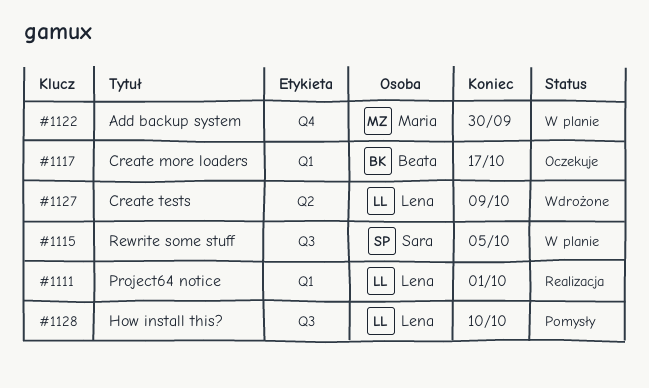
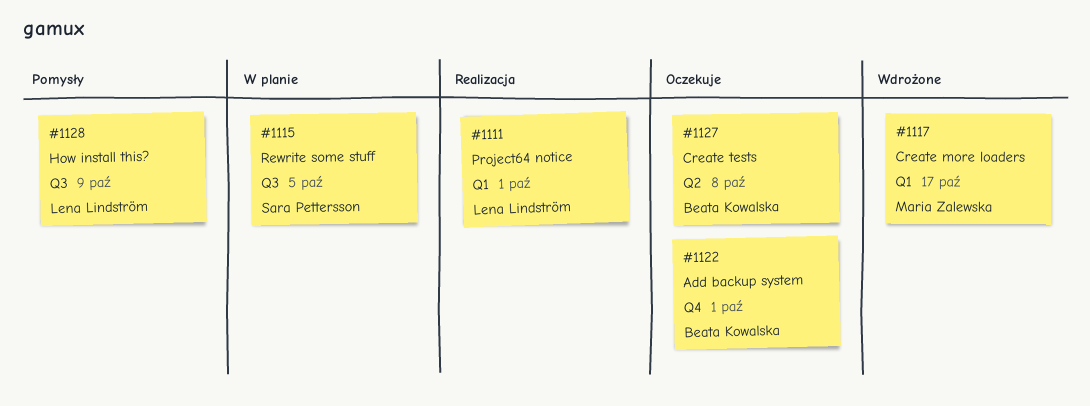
#1117, status: Oczekuje -> Wdrożone
#1117, owner: Beata Kowalska -> Maria Zalewska
#1122, status: W planie -> Oczekuje
#1122, owner: Maria Zalewska -> Beata Kowalska
#1122, due: Sep 30 -> Oct 1
#1127, status: Wdrożone -> Oczekuje
#1127, owner: Lena Lindström -> Beata Kowalska
#1127, due: Oct 9 -> Oct 8
#1128, due: Oct 10 -> Oct 9

